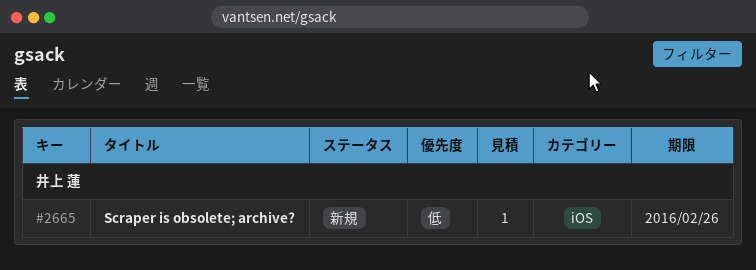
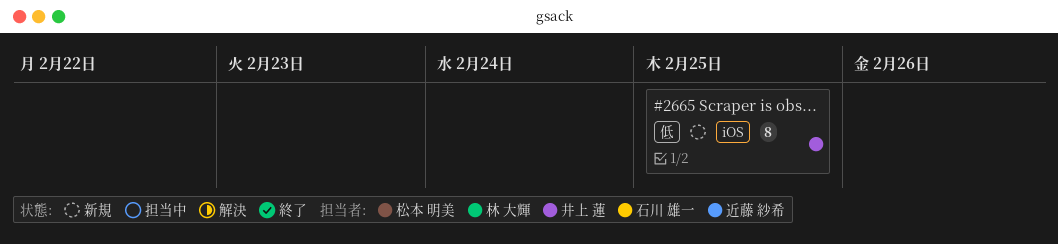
#2665, estimate: 1 -> 8
#2665, due: Feb 26 -> Feb 25

